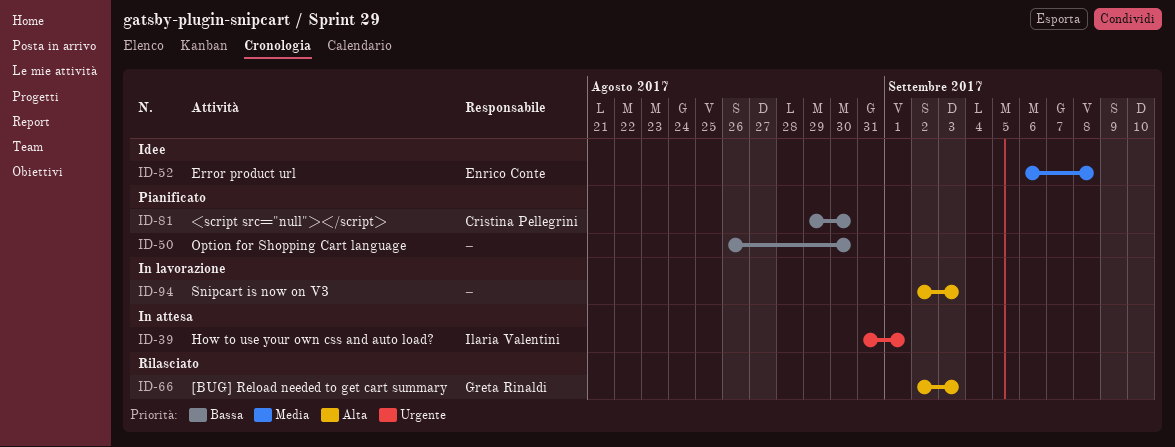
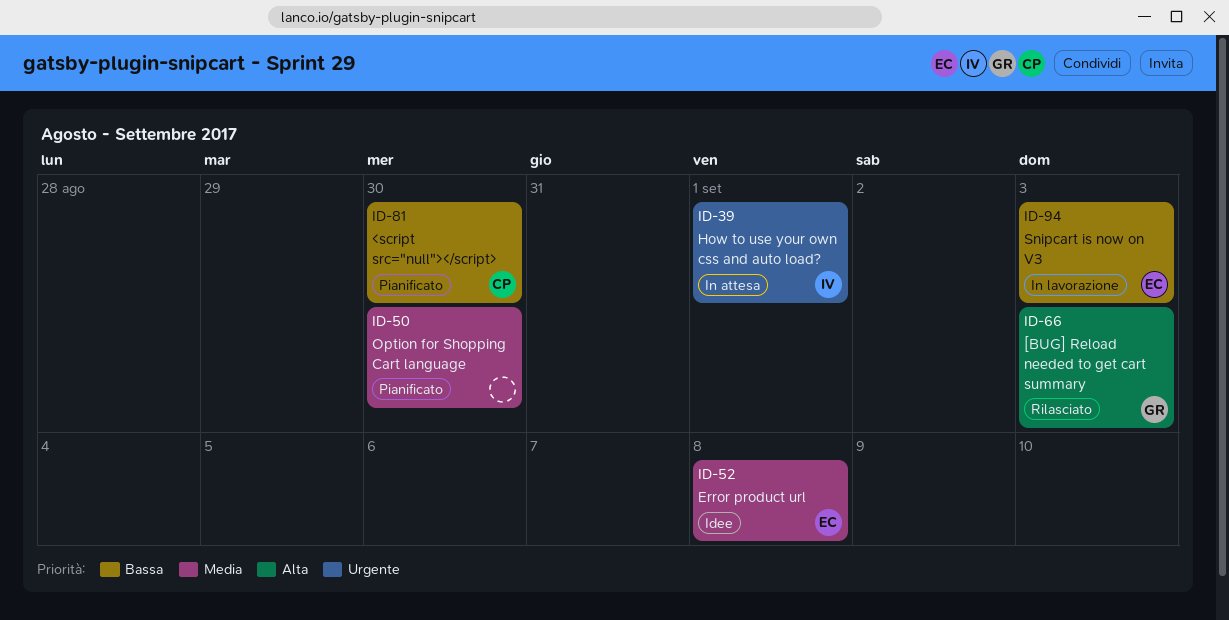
ID-50, priority: Bassa -> Media
ID-94, owner: none -> Enrico Conte
ID-94, priority: Alta -> Bassa

